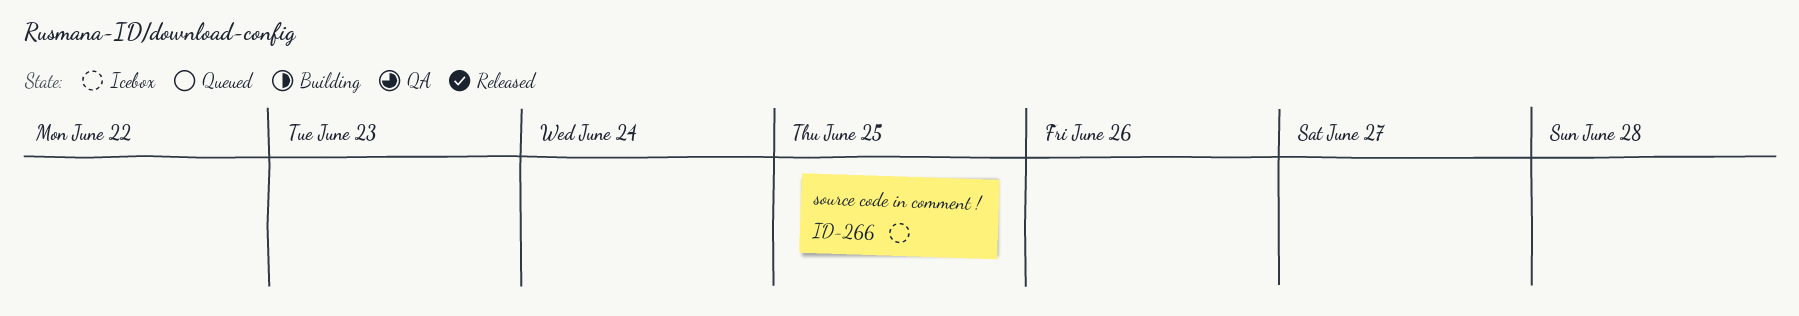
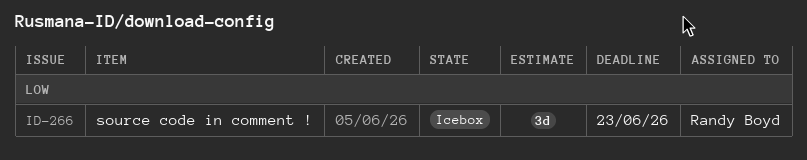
ID-266, due: Jun 25 -> Jun 23

